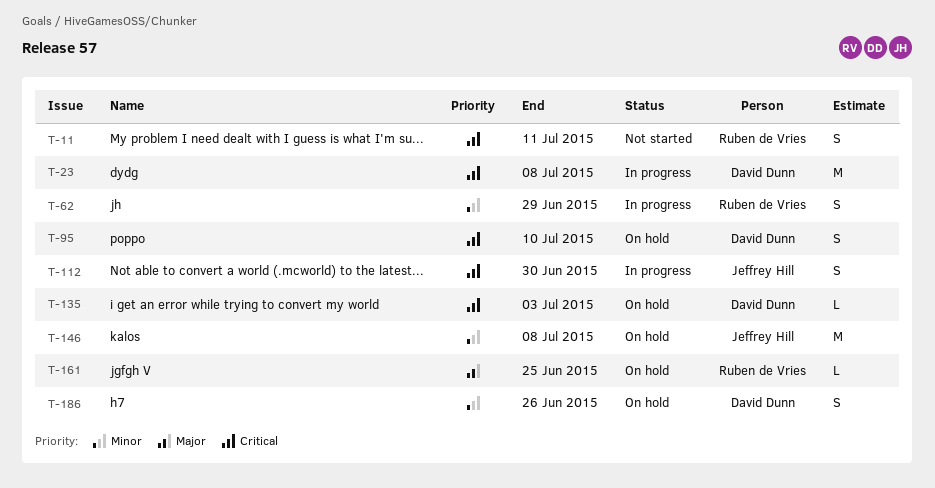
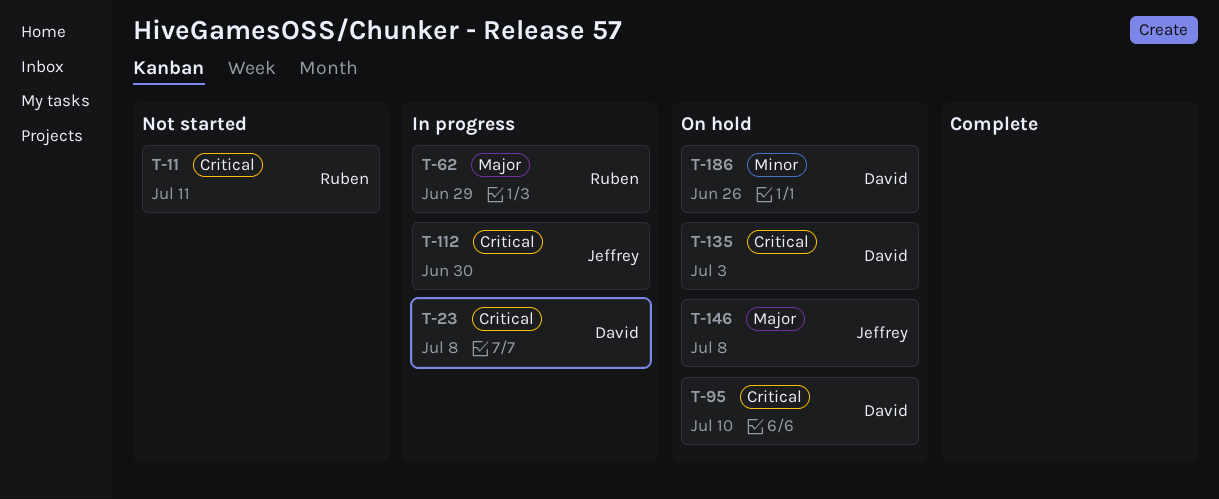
T-62, priority: Minor -> Major
T-146, priority: Minor -> Major
T-161: present -> none

